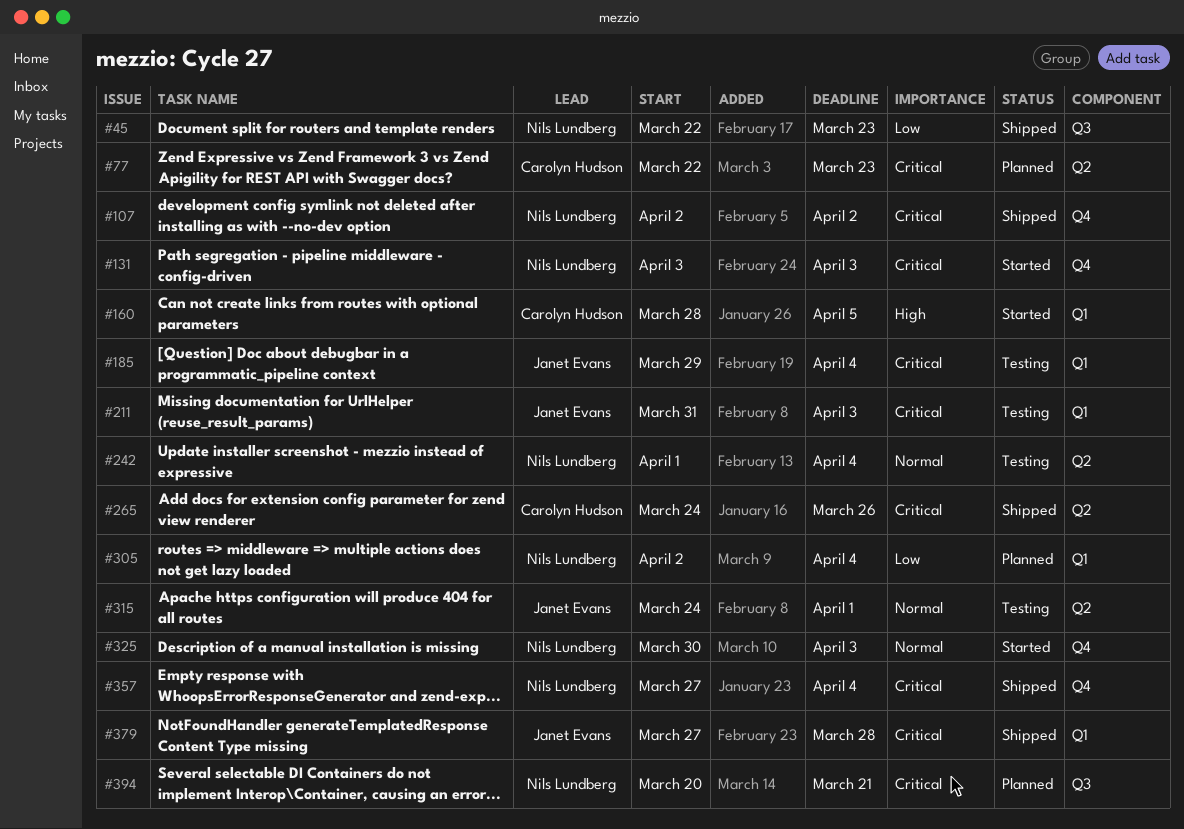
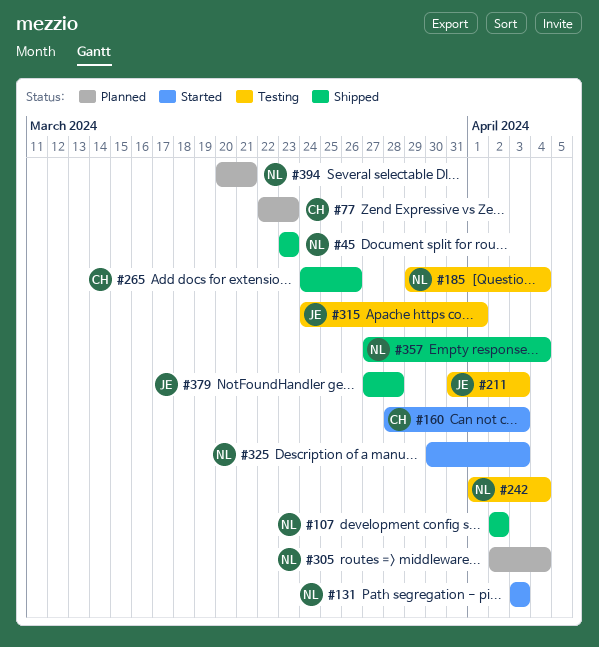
#45, start: Mar 22 -> Mar 23
#160, due: Apr 5 -> Apr 3
#185, owner: Janet Evans -> Nils Lundberg

